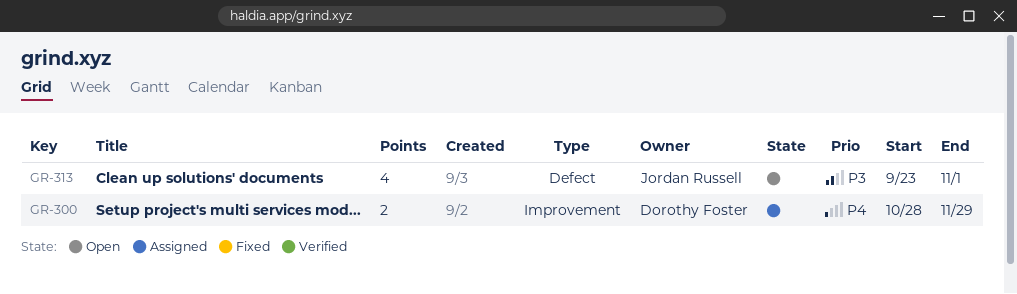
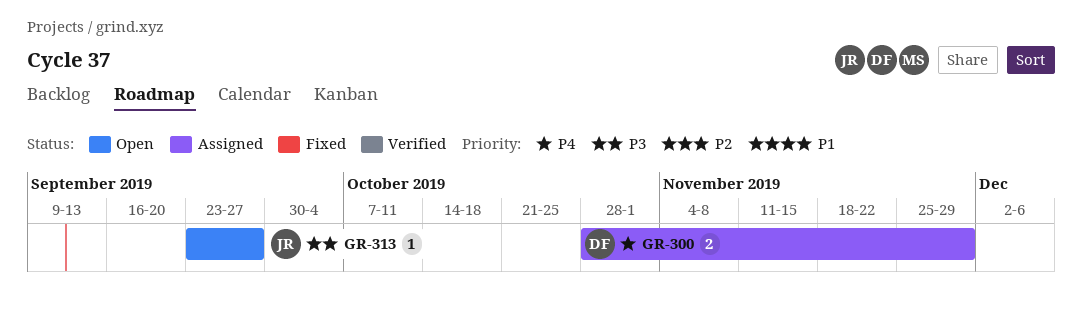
GR-313, estimate: 4 -> 1
GR-313, due: Nov 1 -> Sep 27

